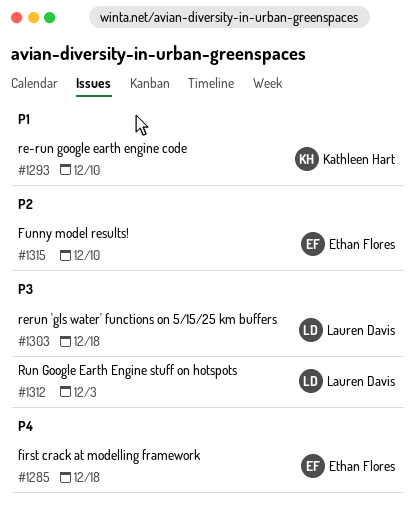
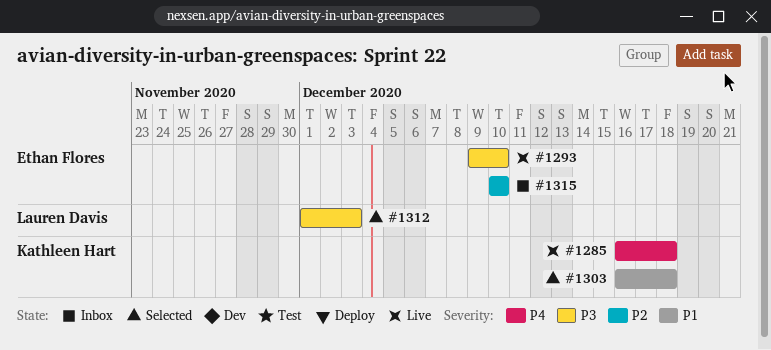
#1285, owner: Ethan Flores -> Kathleen Hart
#1293, owner: Kathleen Hart -> Ethan Flores
#1293, priority: P1 -> P3
#1303, owner: Lauren Davis -> Kathleen Hart
#1303, priority: P3 -> P1

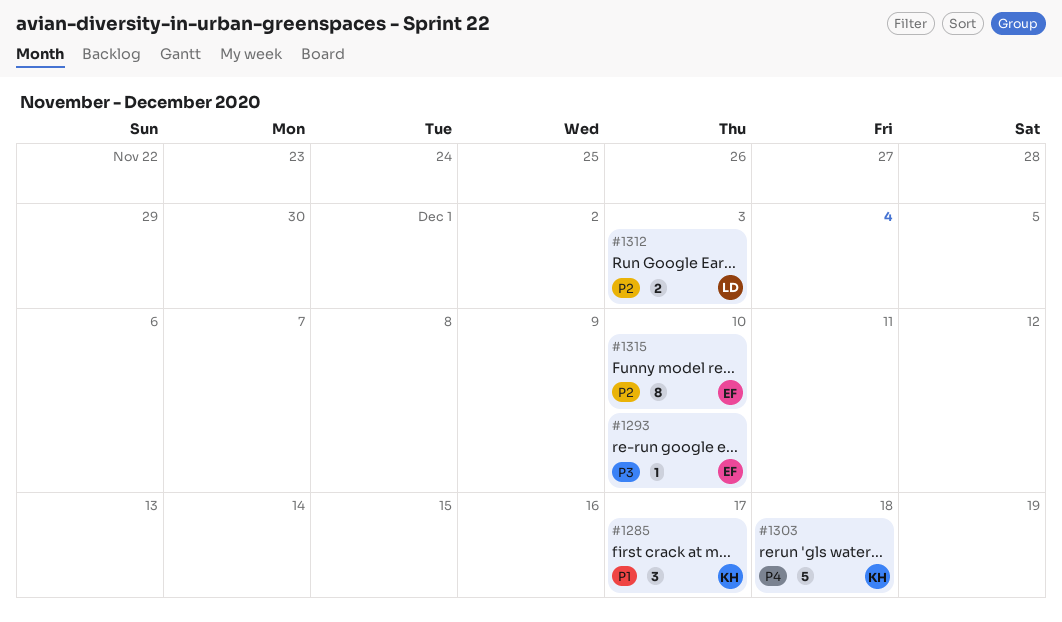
#1285, priority: P4 -> P1
#1285, due: Dec 18 -> Dec 17
#1303, priority: P1 -> P4
#1312, priority: P3 -> P2

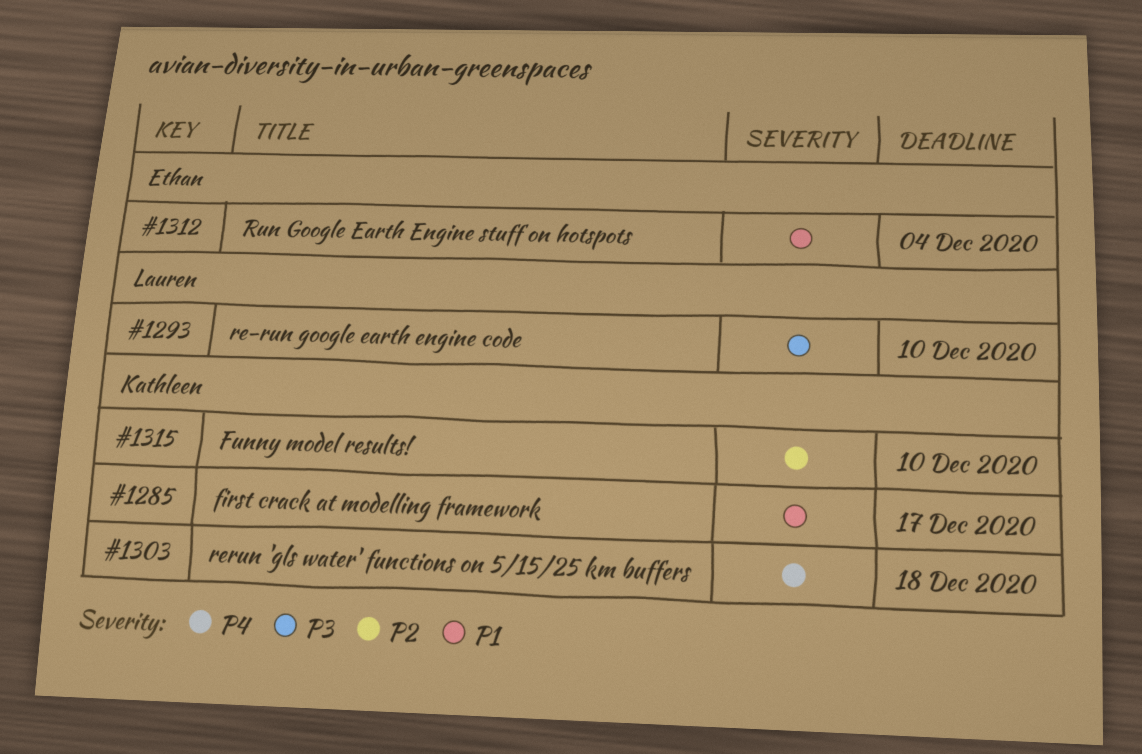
#1293, owner: Ethan -> Lauren
#1312, owner: Lauren -> Ethan
#1312, priority: P2 -> P1
#1312, due: Dec 3 -> Dec 4
#1315, owner: Ethan -> Kathleen

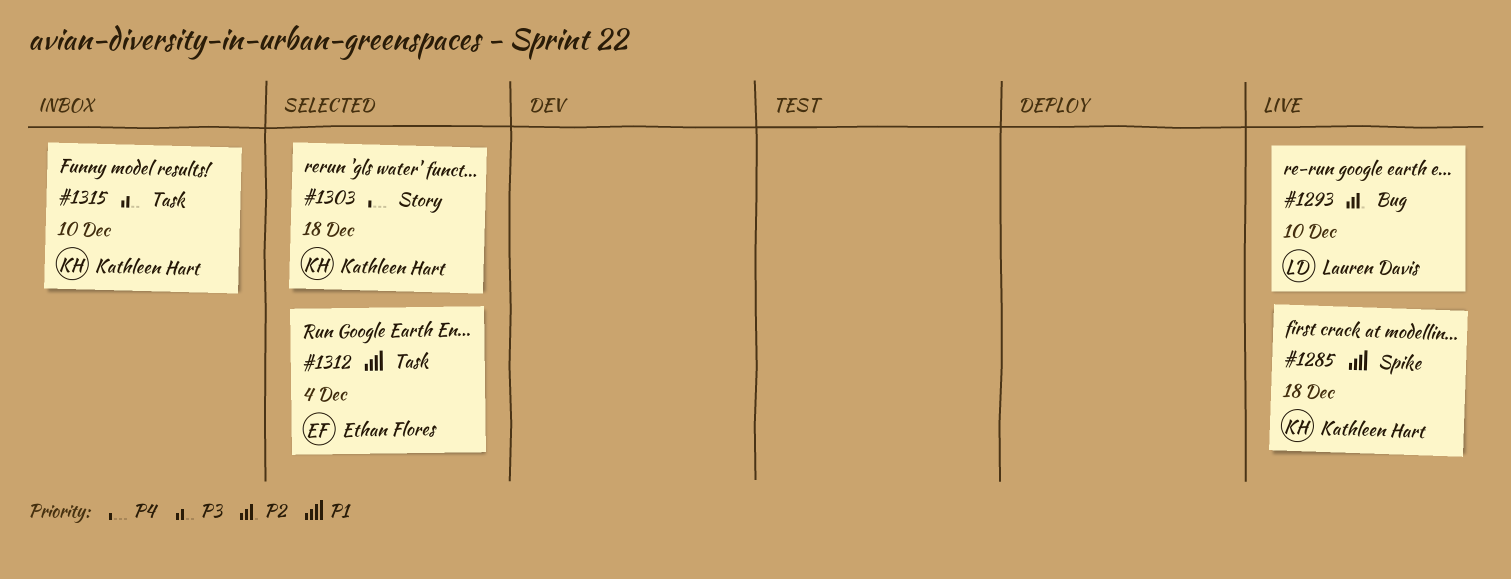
#1285, due: Dec 17 -> Dec 18
#1293, priority: P3 -> P2
#1315, priority: P2 -> P3

